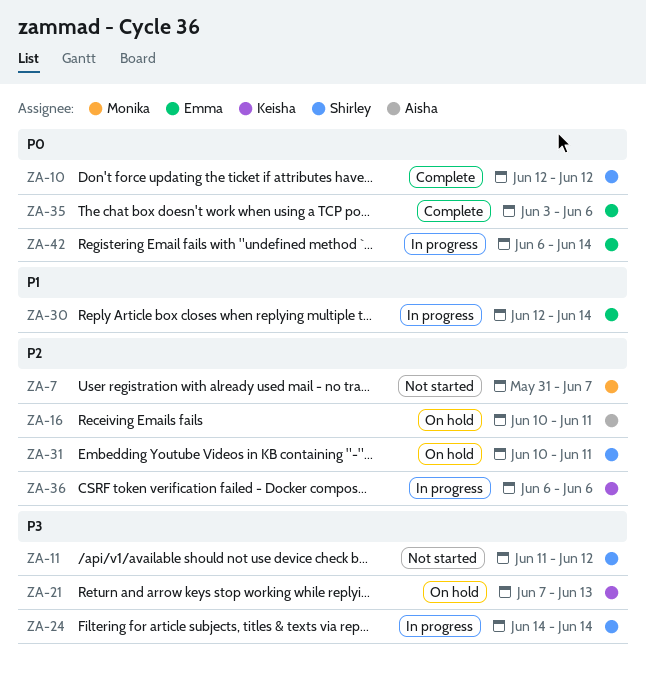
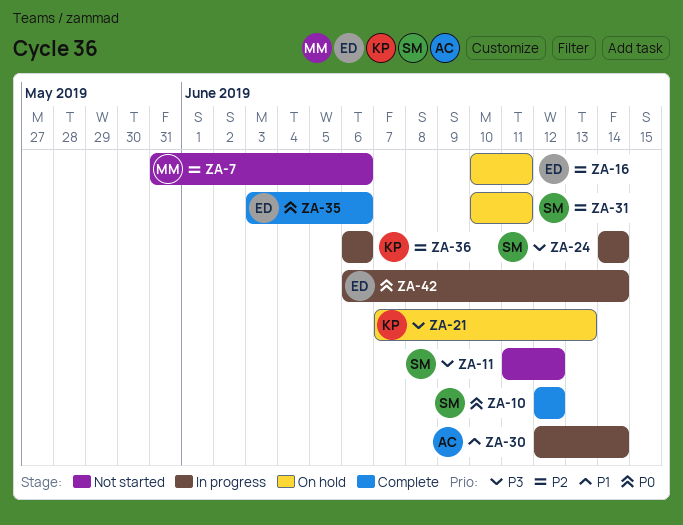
ZA-7, due: Jun 7 -> Jun 6
ZA-16, owner: Aisha -> Emma
ZA-30, owner: Emma -> Aisha

